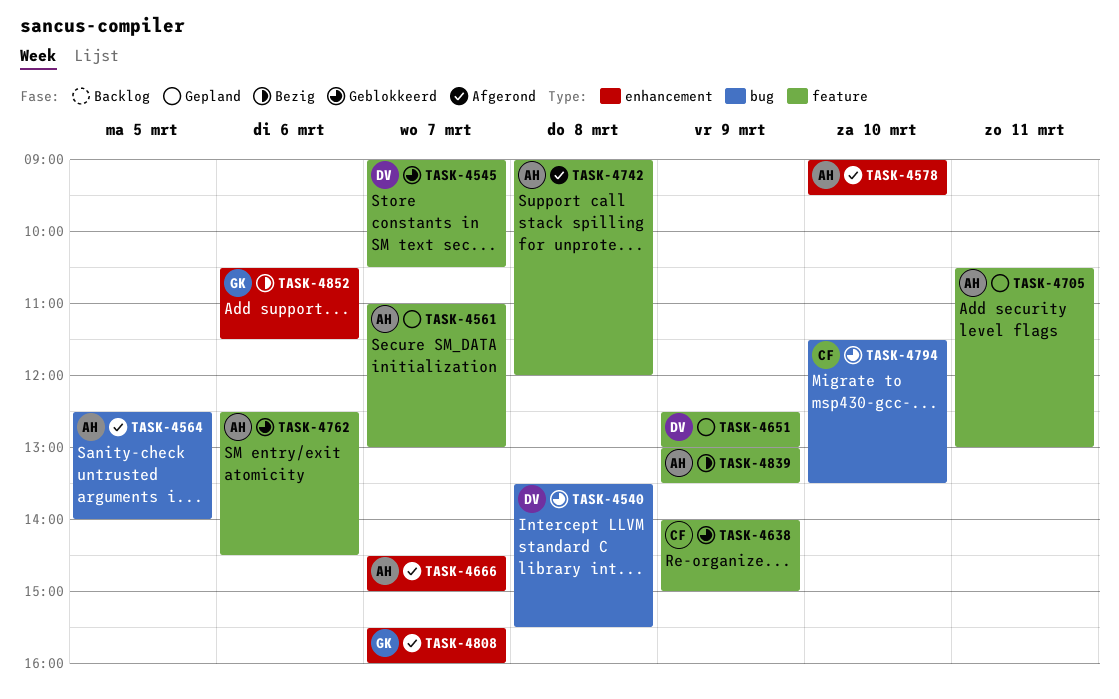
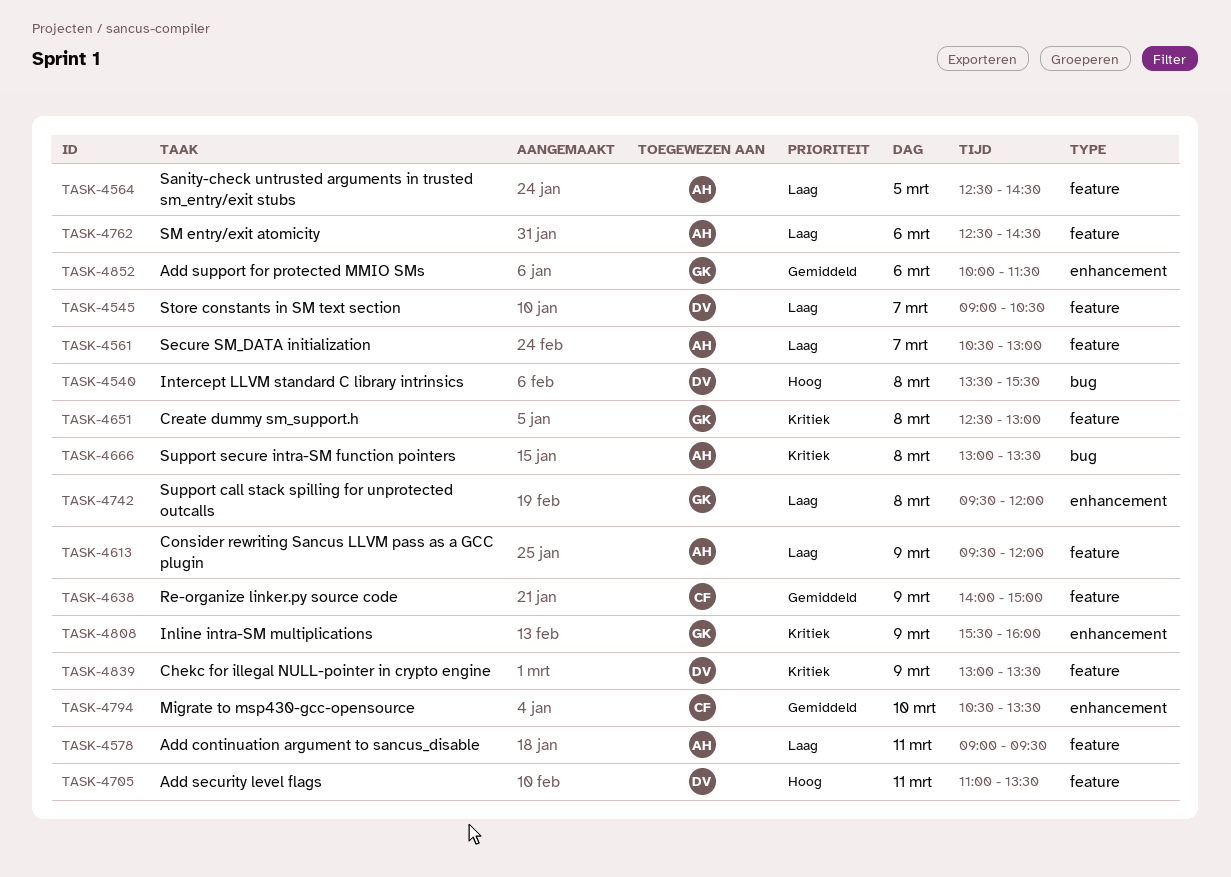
TASK-4561, begins: 11:00 -> 10:30
TASK-4564, label: bug -> feature
TASK-4564, ends: 14:00 -> 14:30
TASK-4578, label: enhancement -> feature
TASK-4578, day: Mar 10 -> Mar 11
TASK-4613: none -> present
TASK-4651, owner: DV -> GK
TASK-4651, day: Mar 9 -> Mar 8
TASK-4666, label: enhancement -> bug
TASK-4666, day: Mar 7 -> Mar 8
TASK-4666, begins: 14:30 -> 13:00
TASK-4666, ends: 15:00 -> 13:30
TASK-4705, owner: AH -> DV
TASK-4705, begins: 10:30 -> 11:00
TASK-4705, ends: 13:00 -> 13:30
TASK-4742, owner: AH -> GK
TASK-4742, label: feature -> enhancement
TASK-4742, begins: 09:00 -> 09:30
TASK-4794, label: bug -> enhancement
TASK-4794, begins: 11:30 -> 10:30
TASK-4808, day: Mar 7 -> Mar 9
TASK-4839, owner: AH -> DV
TASK-4852, begins: 10:30 -> 10:00

